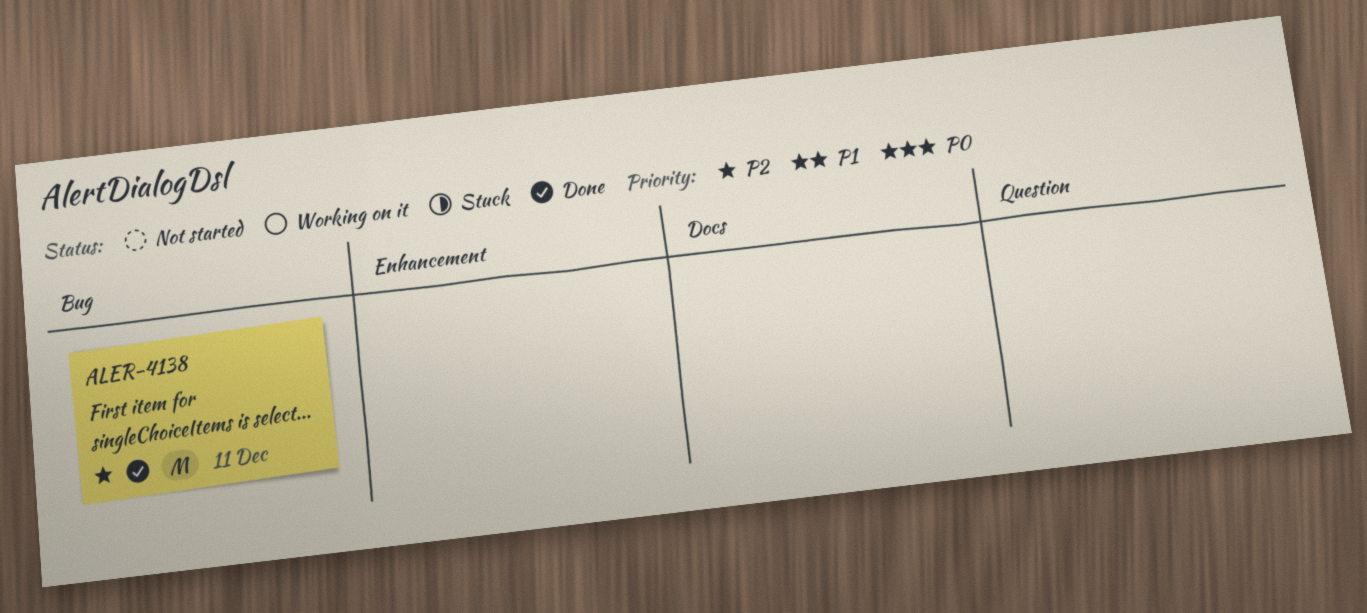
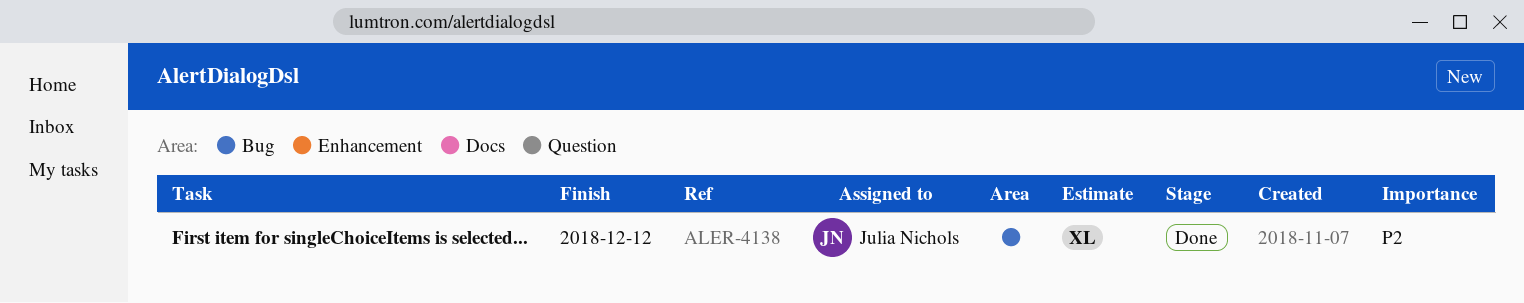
ALER-4138, estimate: M -> XL
ALER-4138, due: Dec 11 -> Dec 12

